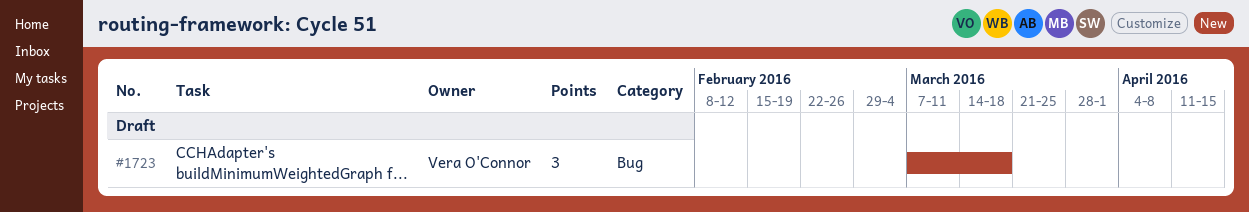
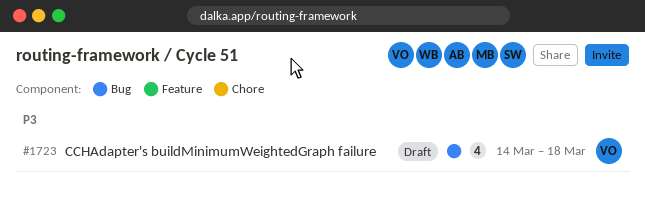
#1723, estimate: 3 -> 4
#1723, start: Mar 7 -> Mar 14

